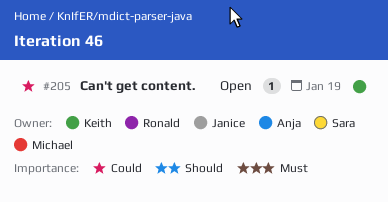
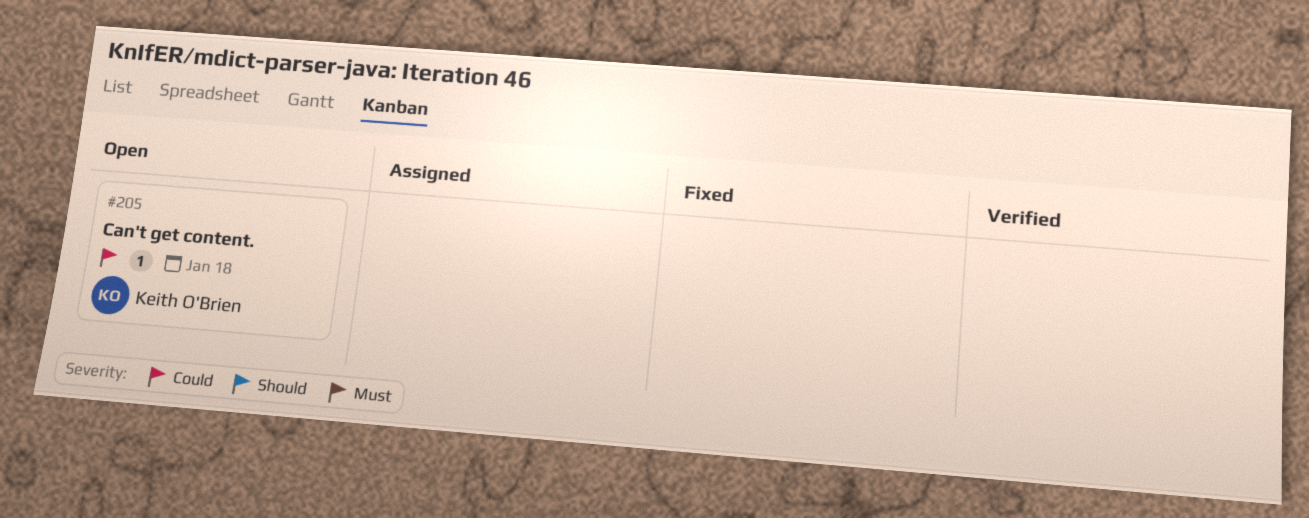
#205, due: Jan 19 -> Jan 18

